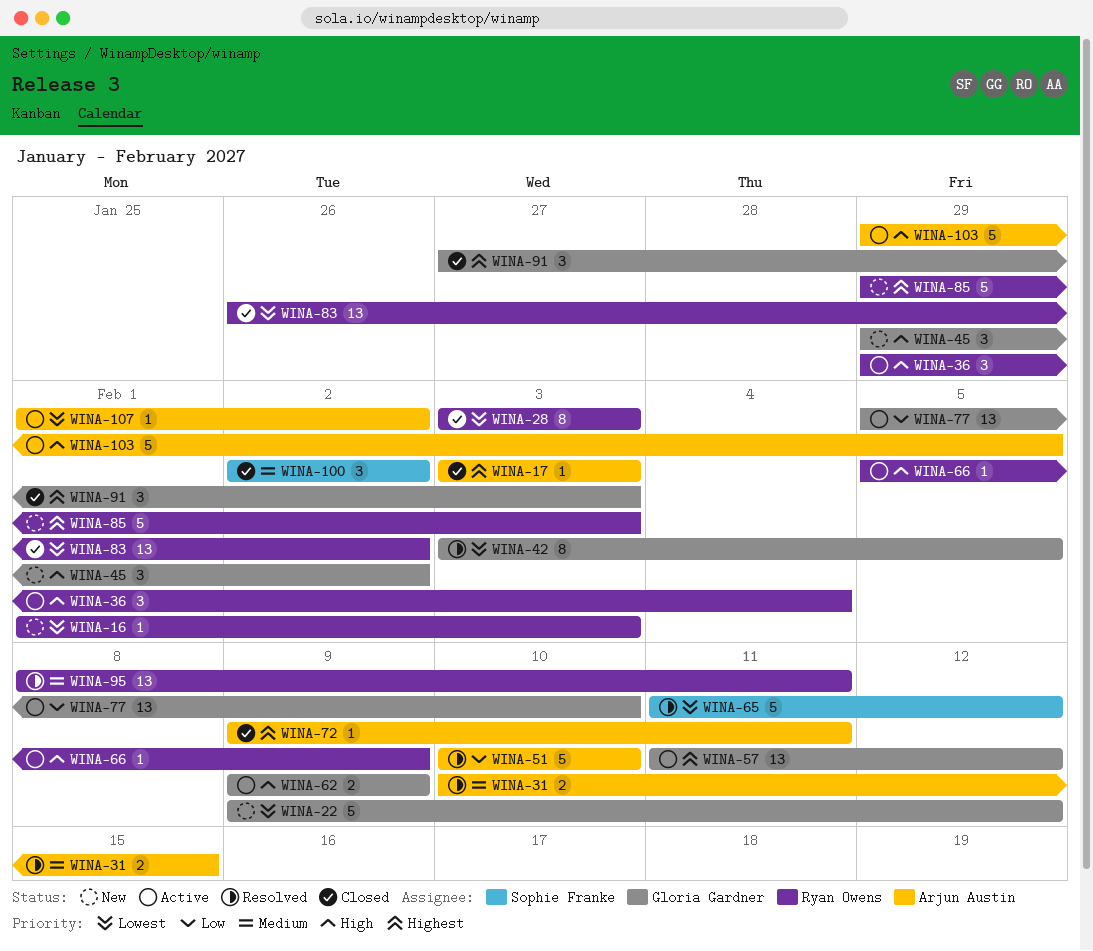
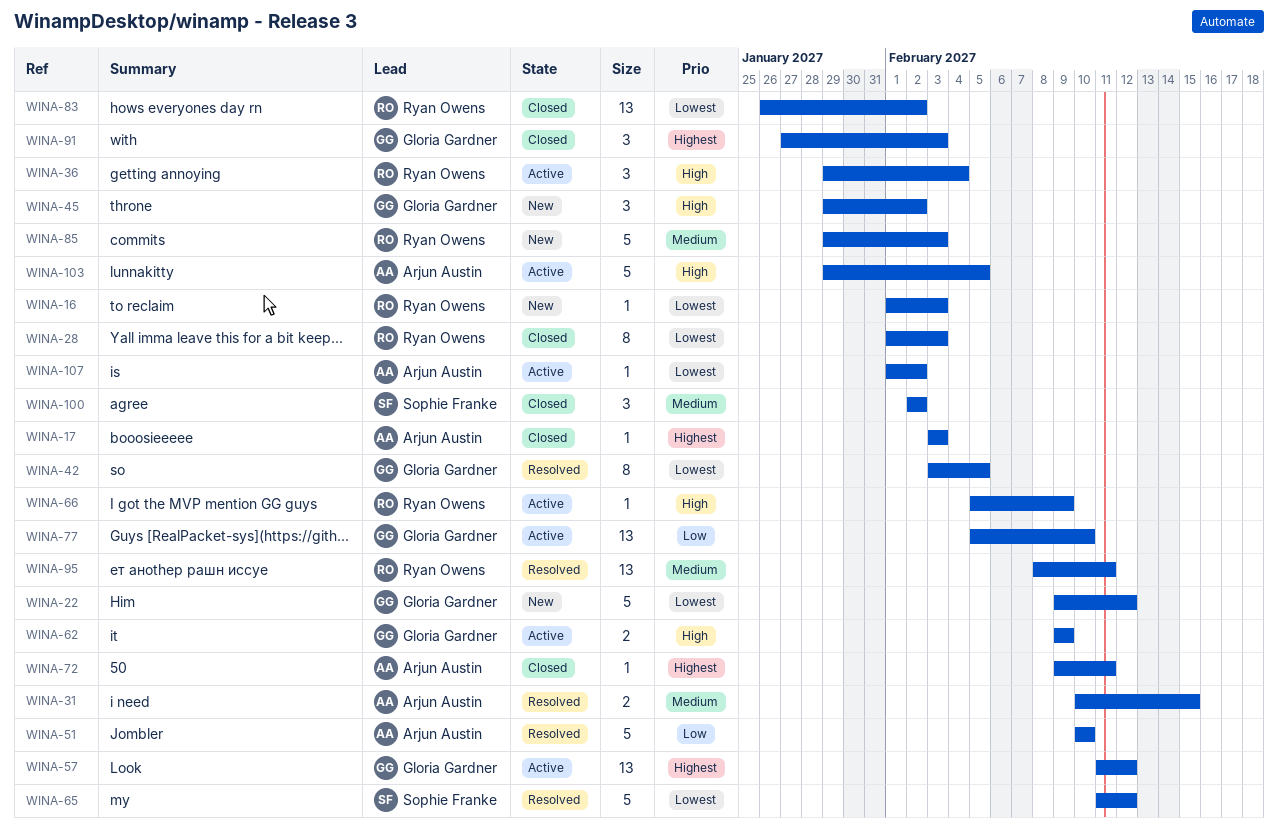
WINA-28, start: Feb 3 -> Feb 1
WINA-85, priority: Highest -> Medium

